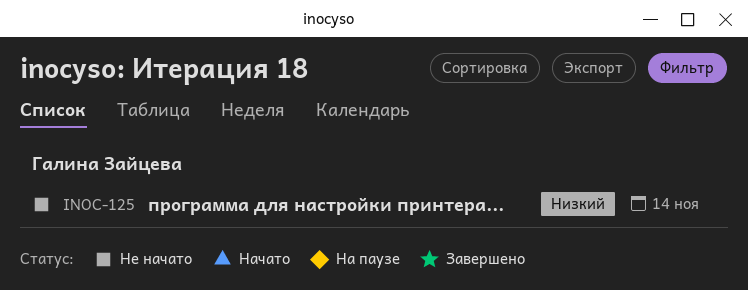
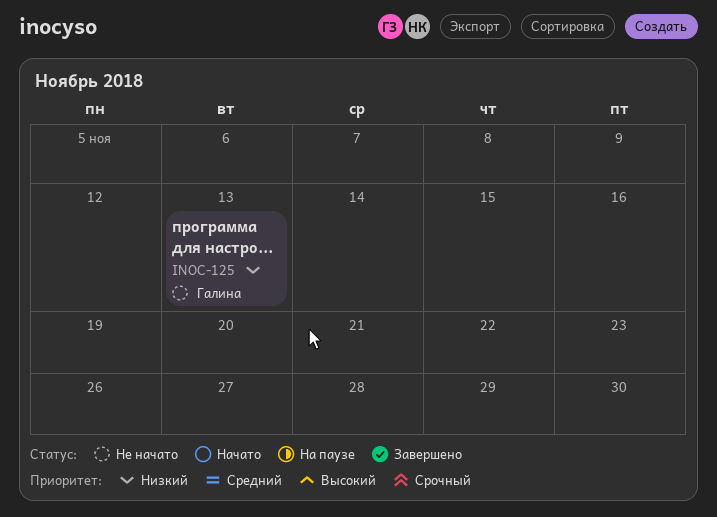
INOC-125, due: Nov 14 -> Nov 13

